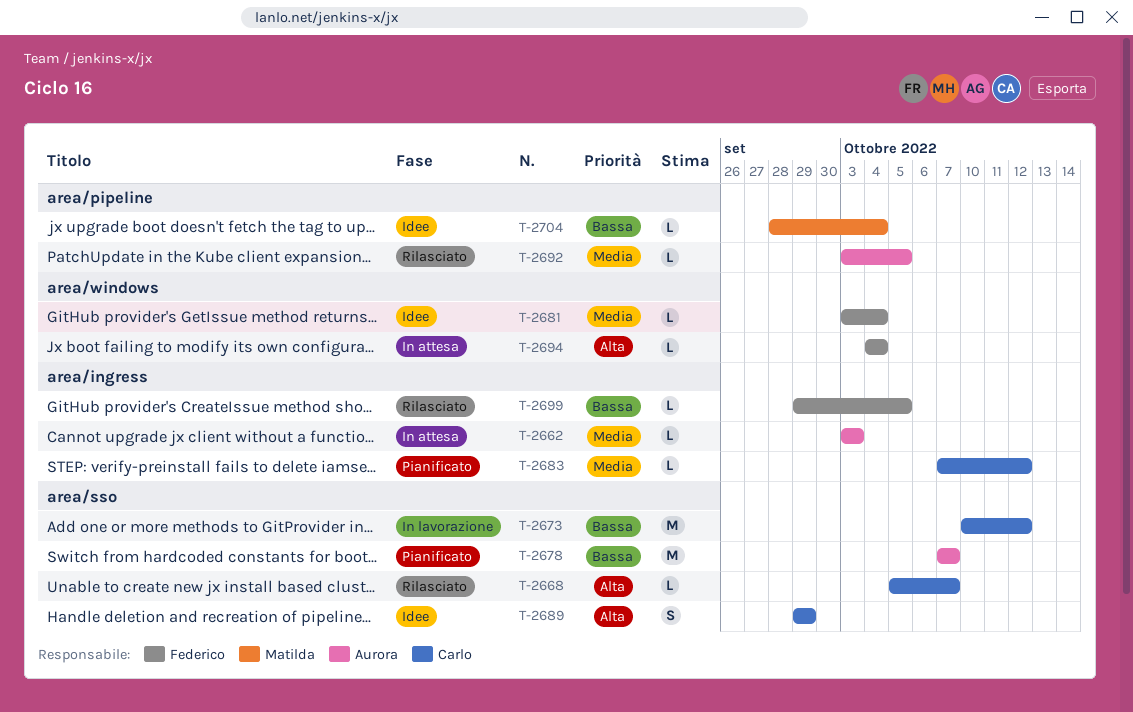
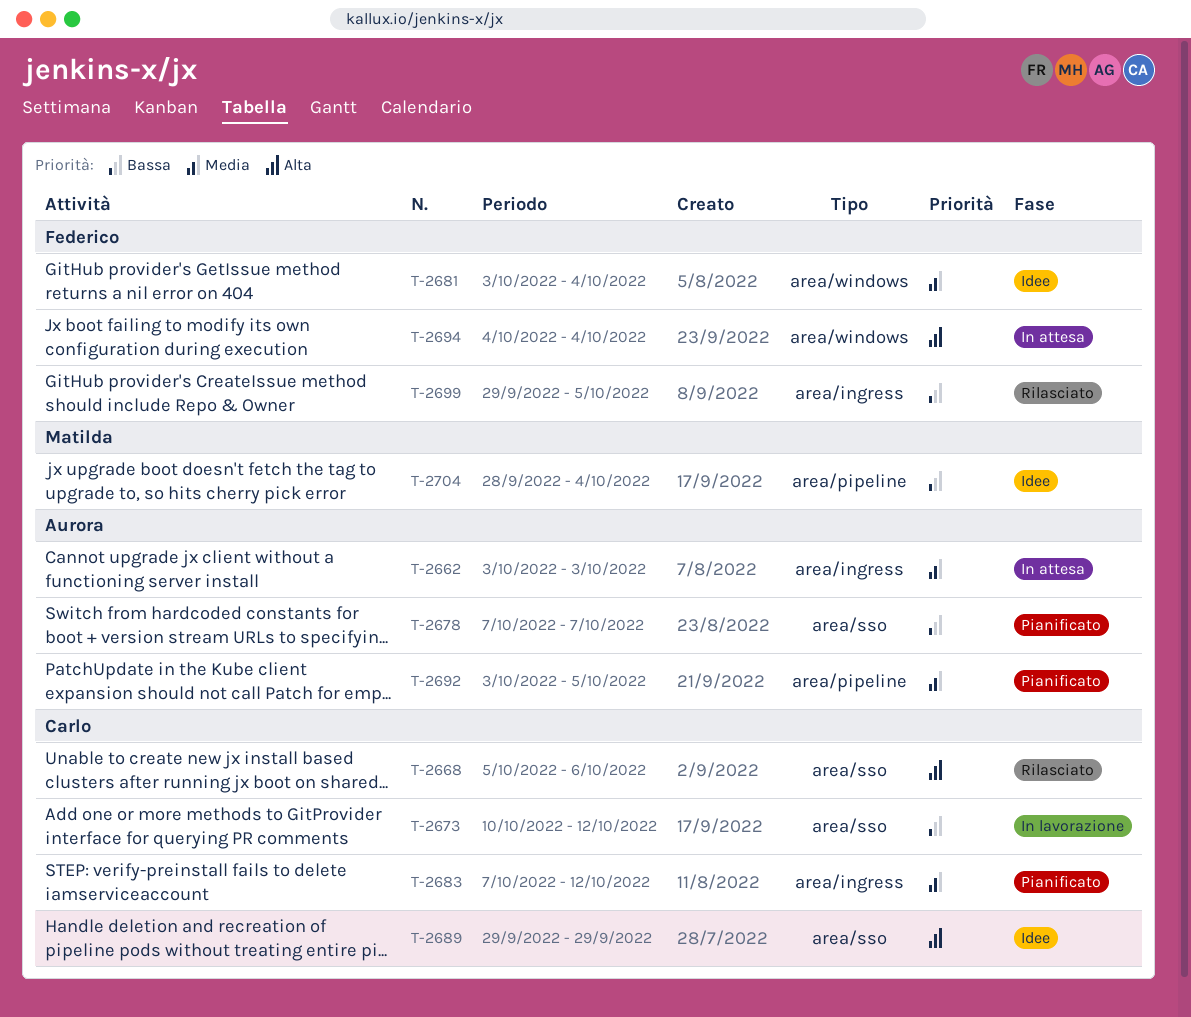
T-2668, due: Oct 7 -> Oct 6
T-2692, status: Rilasciato -> Pianificato

